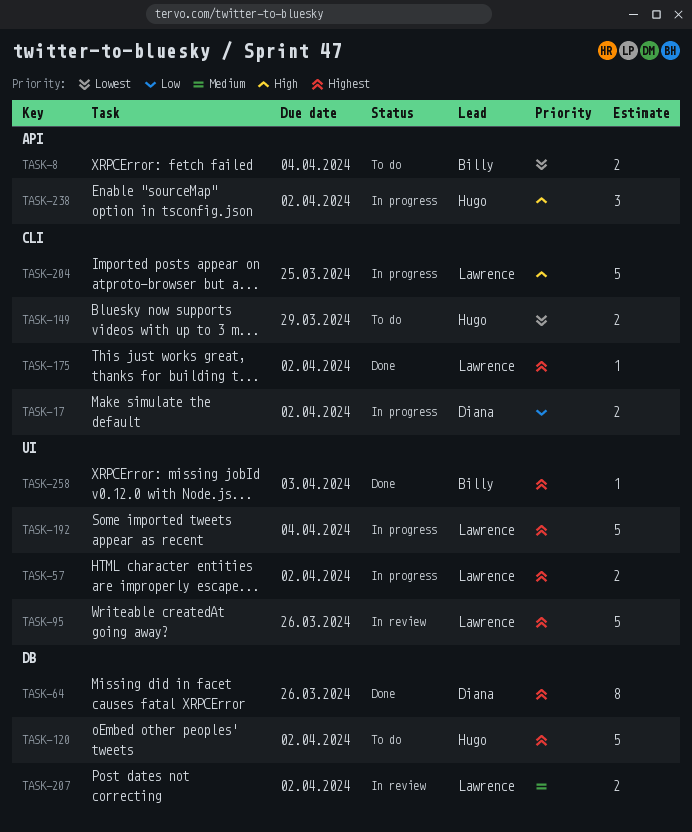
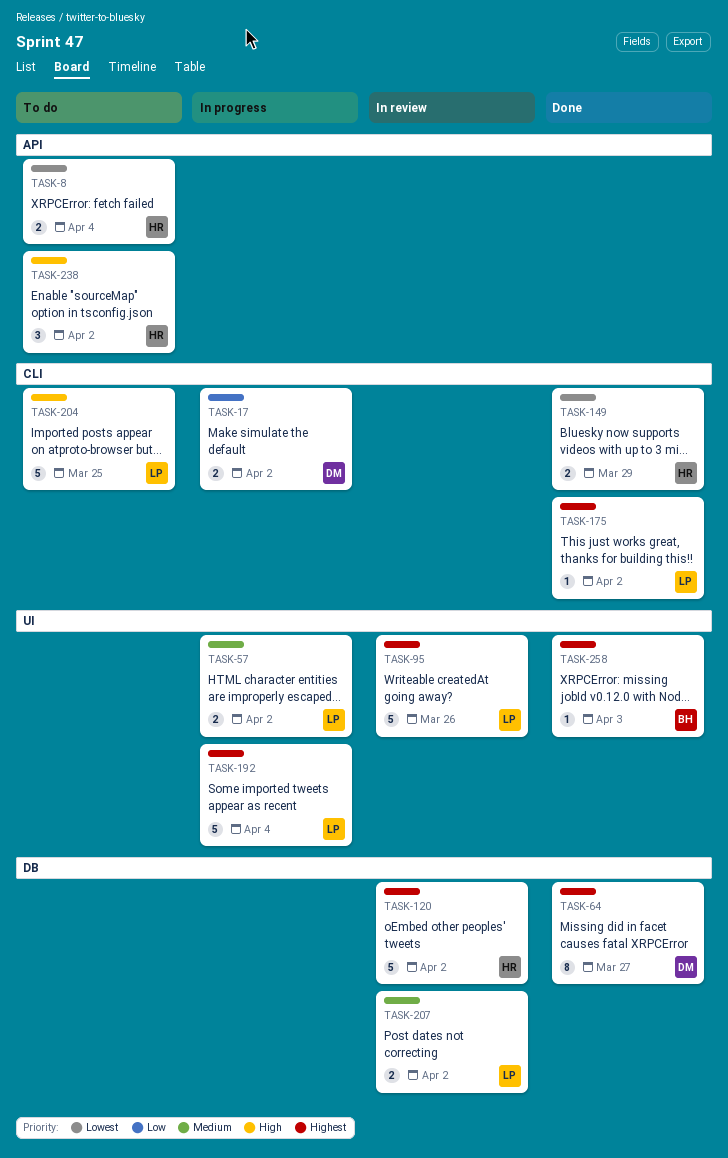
TASK-8, owner: Billy -> Hugo
TASK-57, priority: Highest -> Medium
TASK-64, due: Mar 26 -> Mar 27
TASK-120, status: To do -> In review
TASK-149, status: To do -> Done
TASK-204, status: In progress -> To do
TASK-238, status: In progress -> To do

